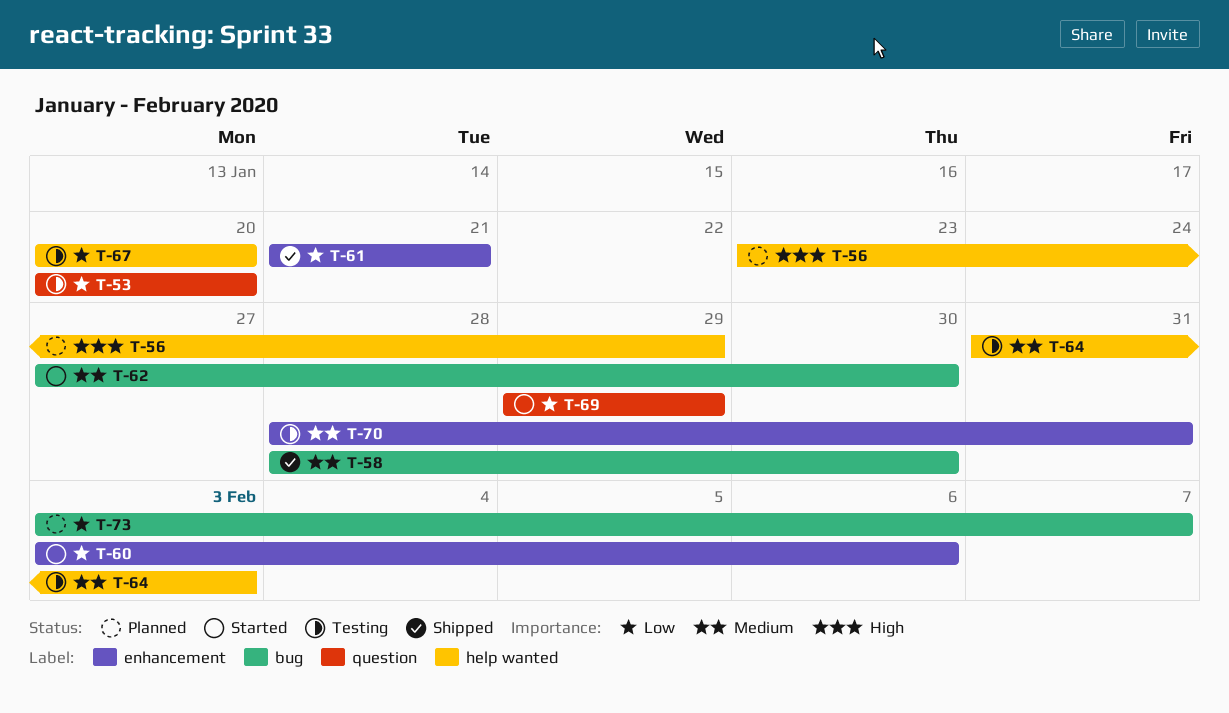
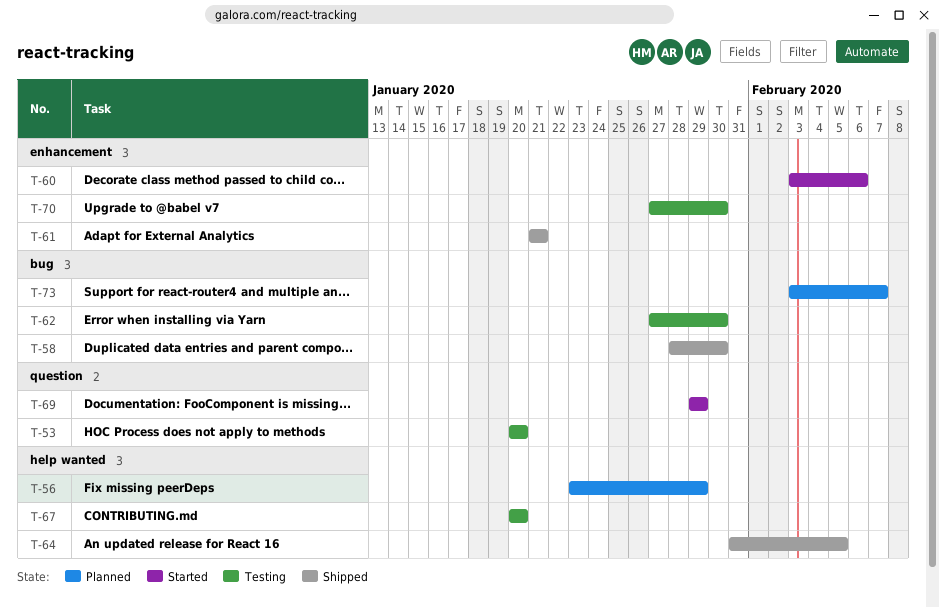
T-62, status: Started -> Testing
T-64, status: Testing -> Shipped
T-64, due: Feb 3 -> Feb 5
T-70, start: Jan 28 -> Jan 27
T-70, due: Jan 31 -> Jan 30

